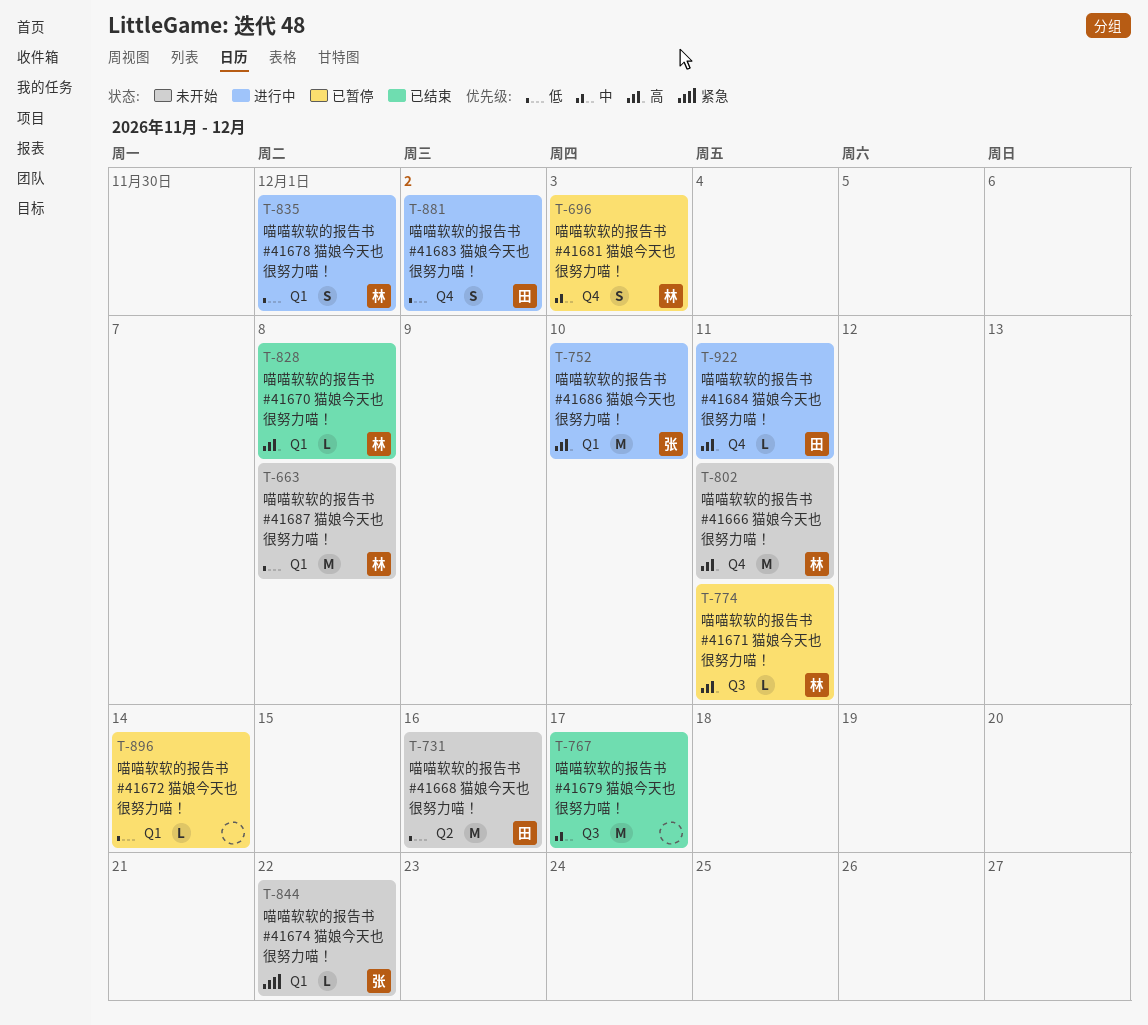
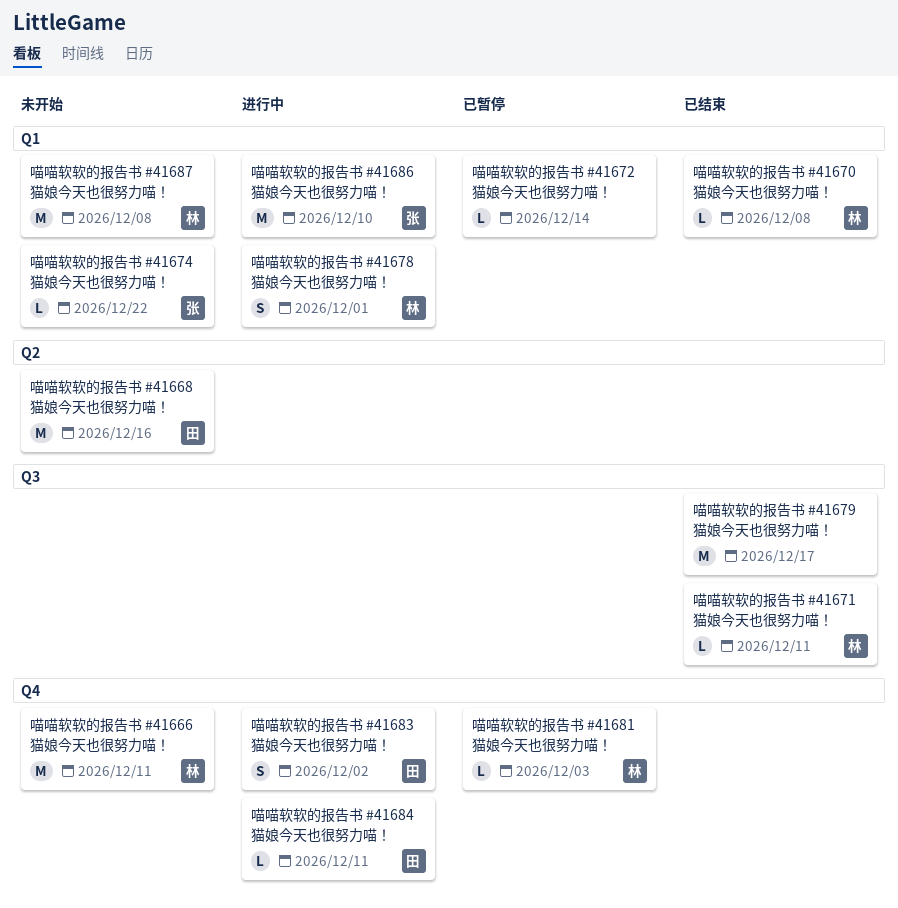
喵喵软软的报告书 #41671 猫娘今天也很努力喵！, status: 已暂停 -> 已结束
喵喵软软的报告书 #41681 猫娘今天也很努力喵！, estimate: S -> L

